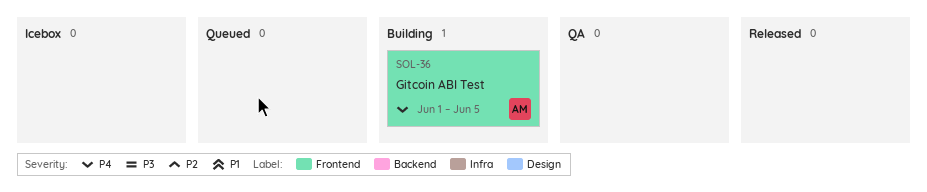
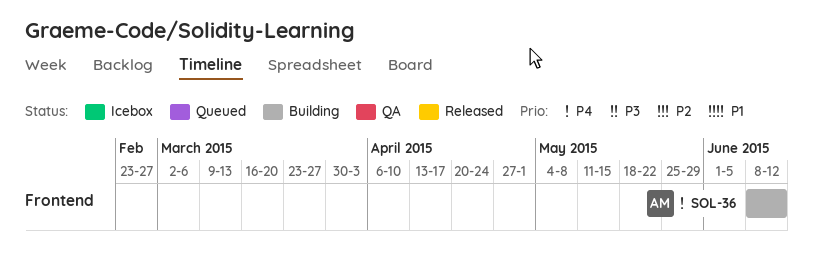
SOL-36, start: Jun 1 -> Jun 8
SOL-36, due: Jun 5 -> Jun 12

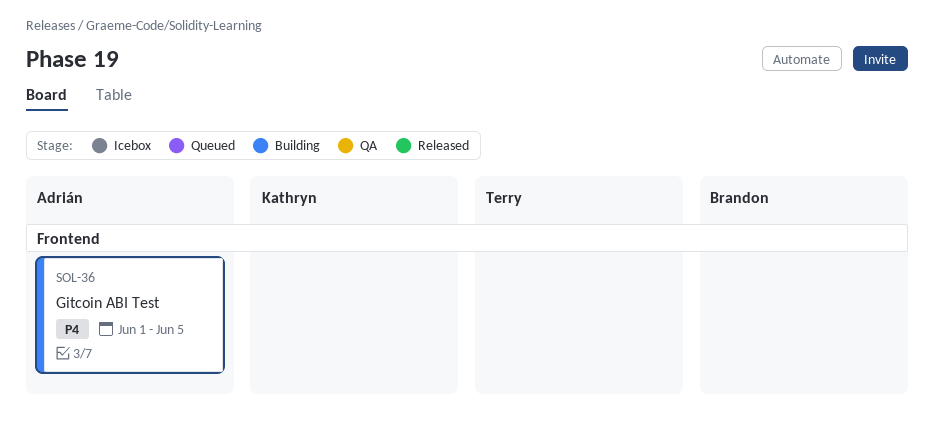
SOL-36, start: Jun 8 -> Jun 1
SOL-36, due: Jun 12 -> Jun 5

